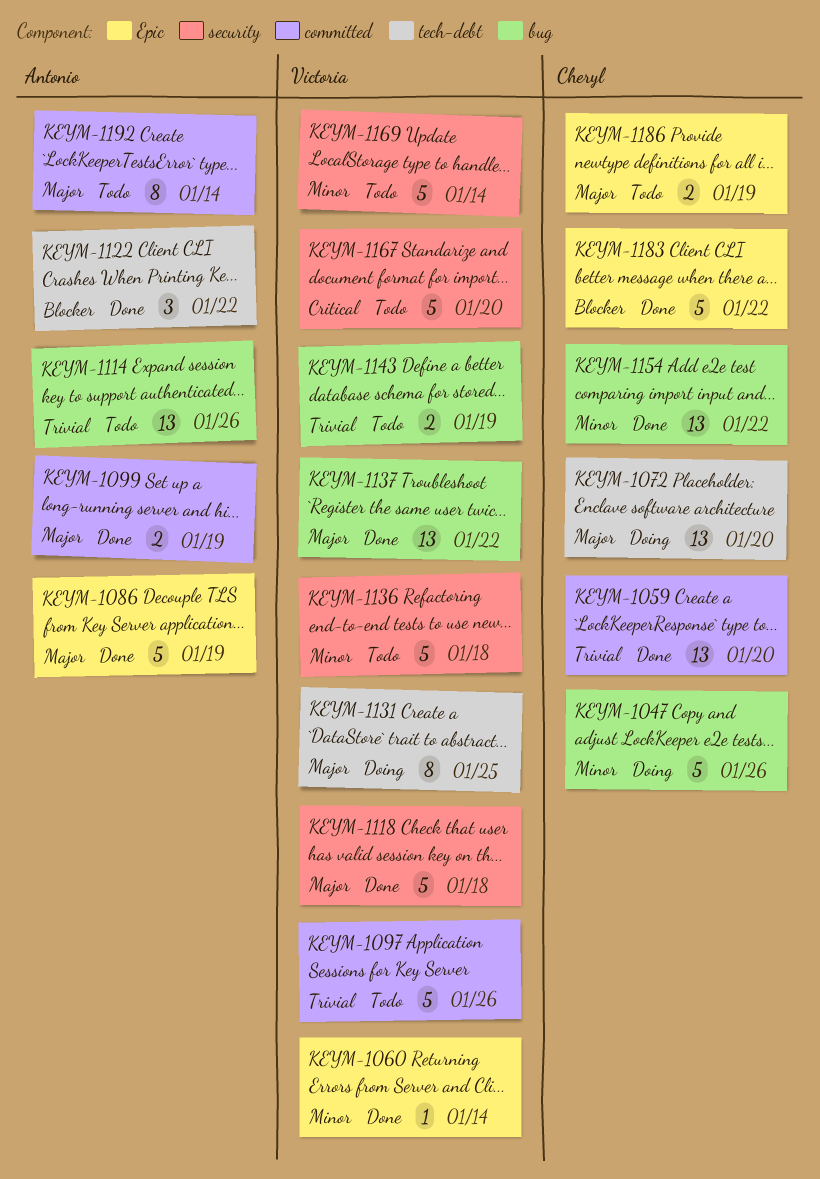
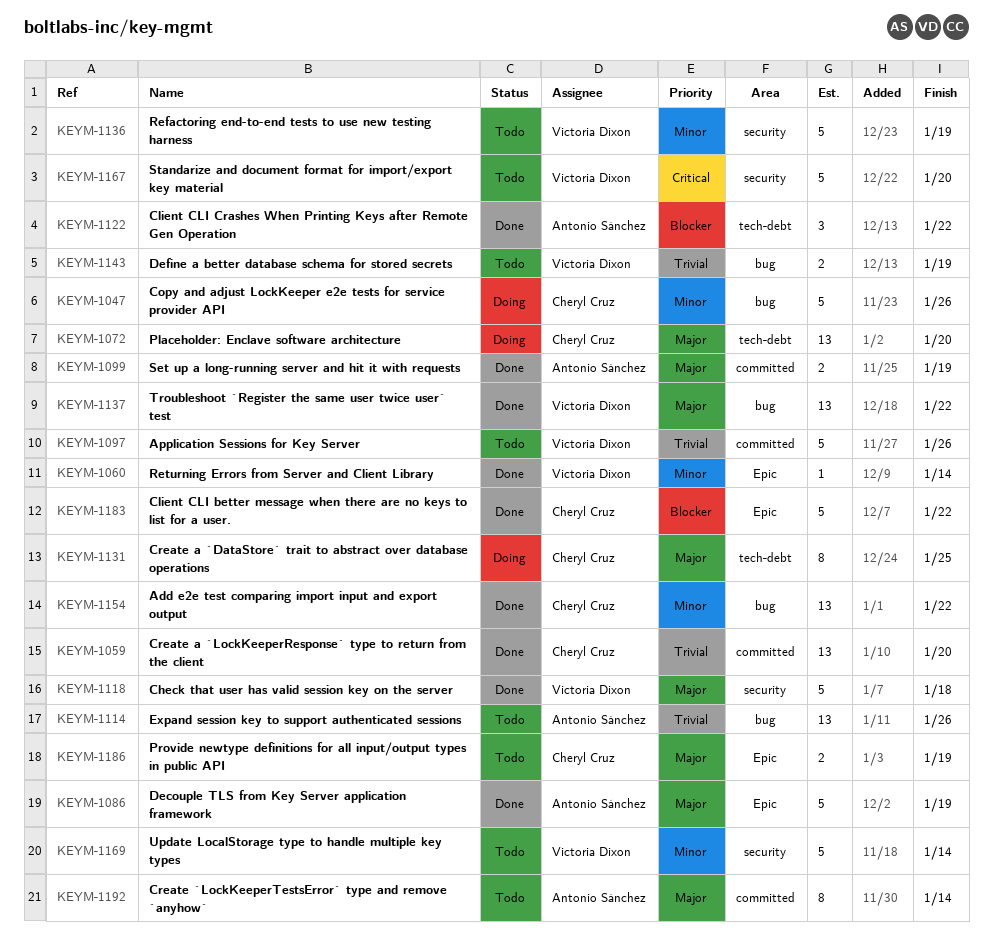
KEYM-1131, owner: Victoria Dixon -> Cheryl Cruz
KEYM-1136, due: Jan 18 -> Jan 19

